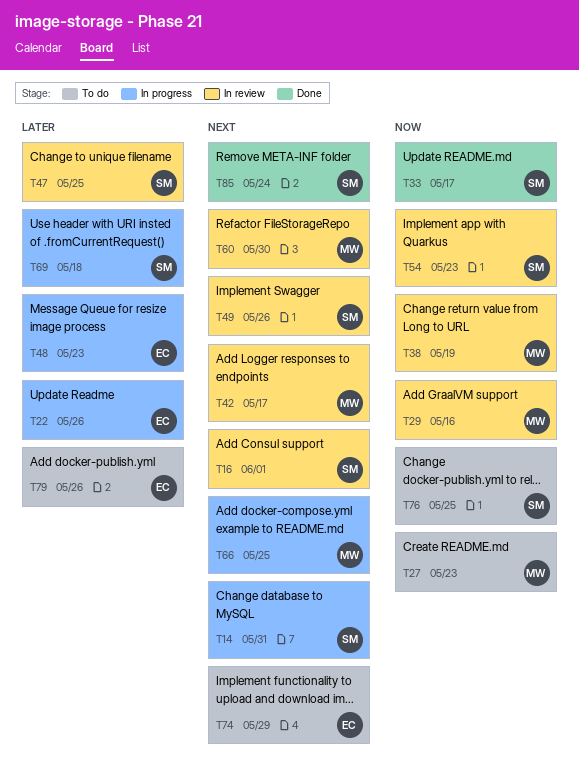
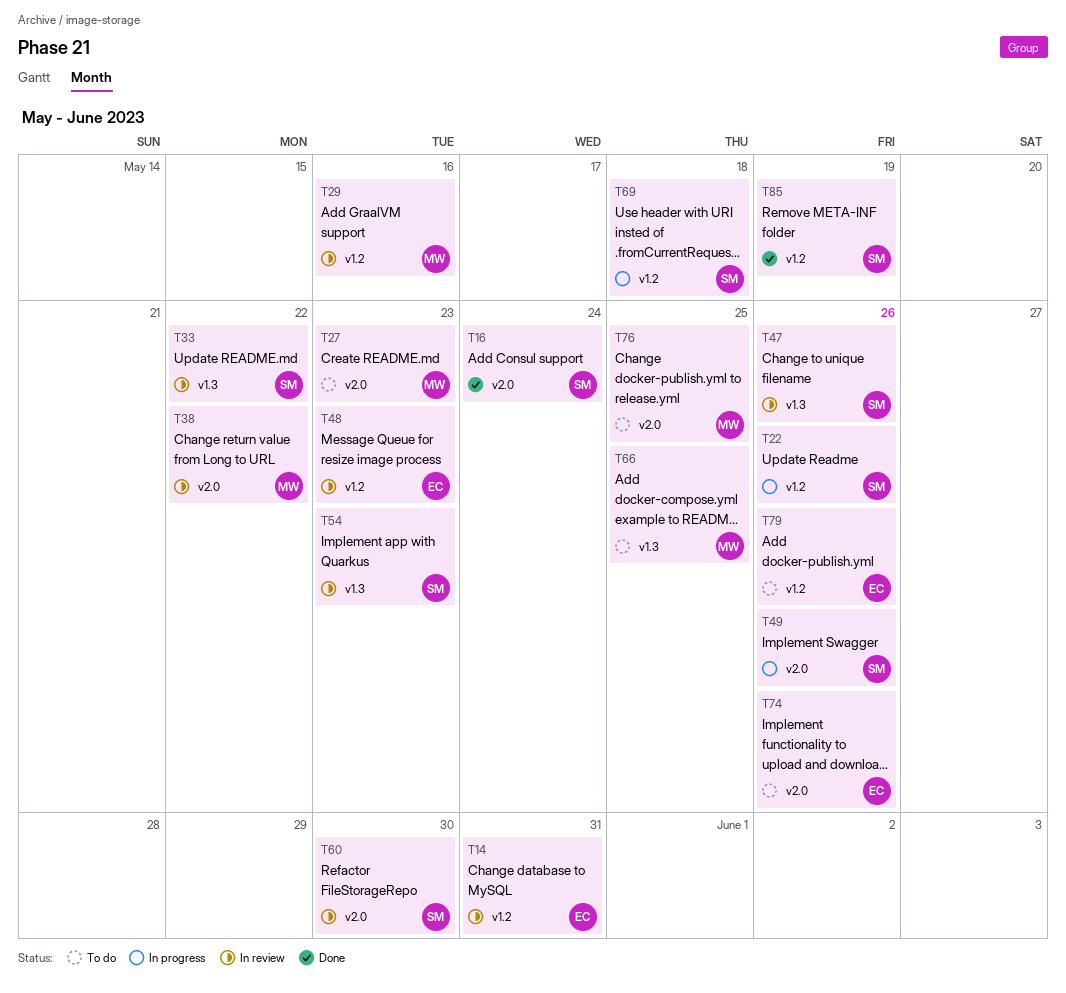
T14, status: In progress -> In review
T14, owner: SM -> EC
T16, status: In review -> Done
T16, due: Jun 1 -> May 24
T22, owner: EC -> SM
T33, status: Done -> In review
T33, due: May 17 -> May 22
T38, due: May 19 -> May 22
T42: present -> none
T47, due: May 25 -> May 26
T48, status: In progress -> In review
T49, status: In review -> In progress
T60, owner: MW -> SM
T66, status: In progress -> To do
T74, due: May 29 -> May 26
T76, owner: SM -> MW
T85, due: May 24 -> May 19

